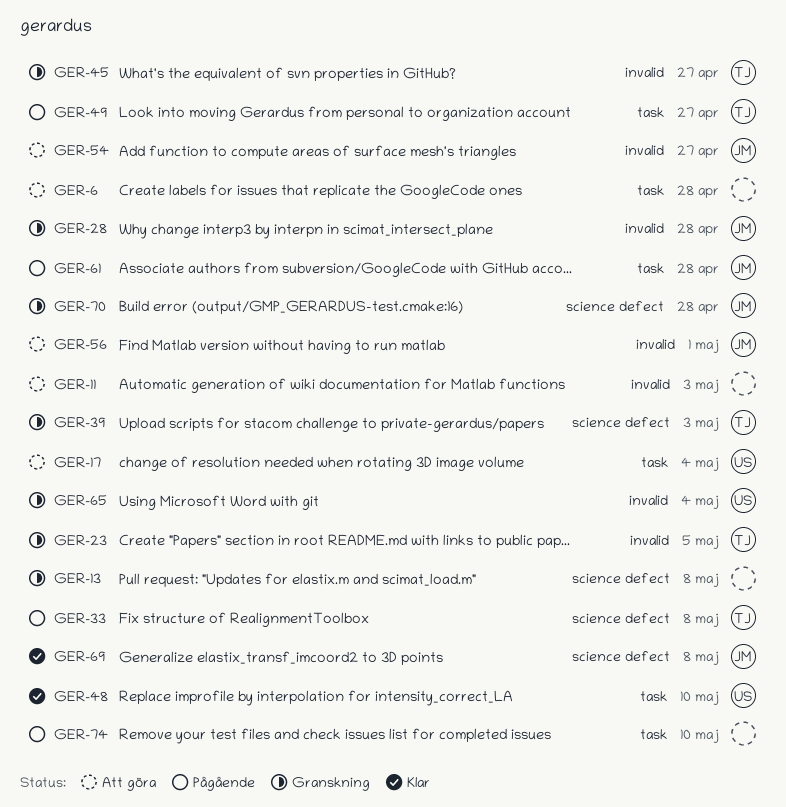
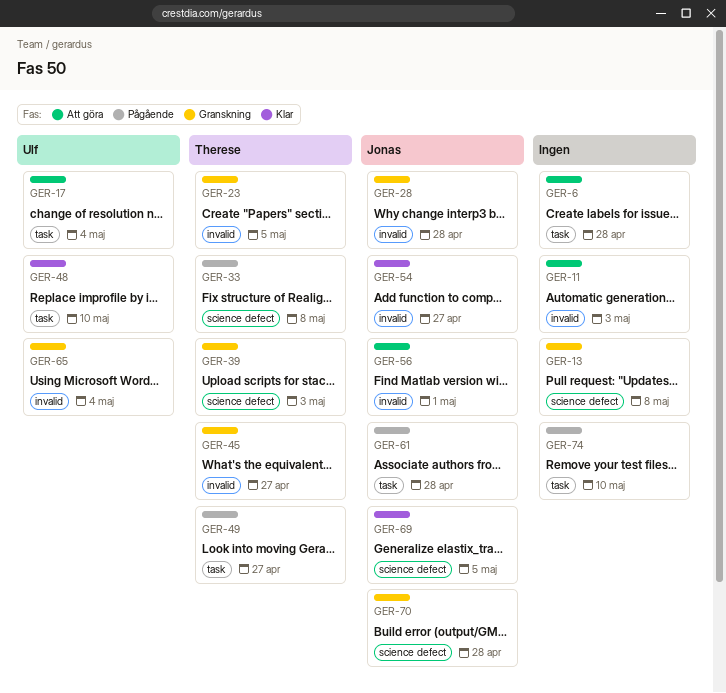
GER-54, status: Att göra -> Klar
GER-69, due: May 8 -> May 5

